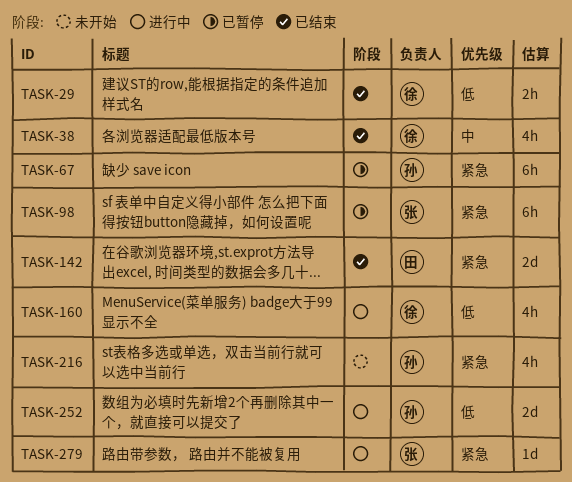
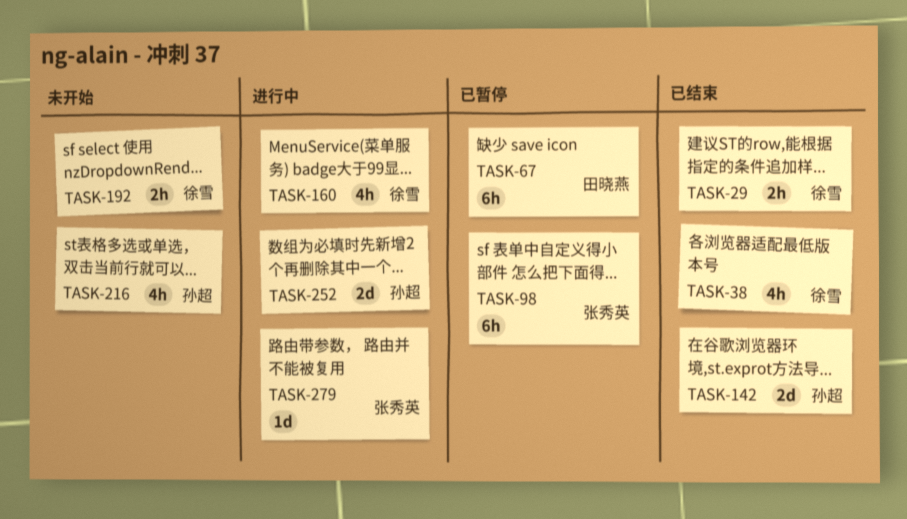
TASK-67, owner: 孙超 -> 田晓燕
TASK-142, owner: 田晓燕 -> 孙超
TASK-192: none -> present

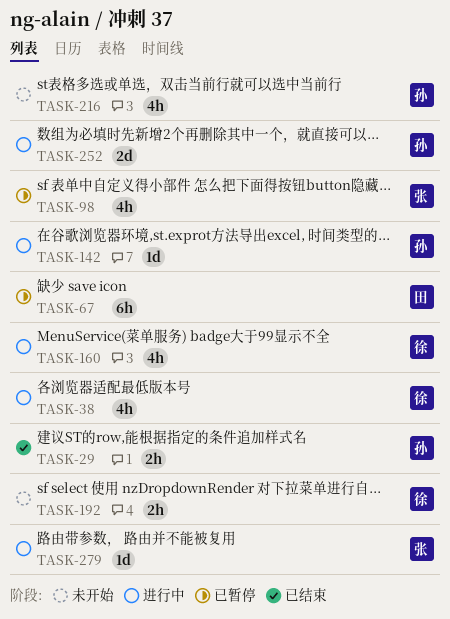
TASK-29, owner: 徐雪 -> 孙超
TASK-38, status: 已结束 -> 进行中
TASK-98, estimate: 6h -> 4h
TASK-142, status: 已结束 -> 进行中
TASK-142, estimate: 2d -> 1d

